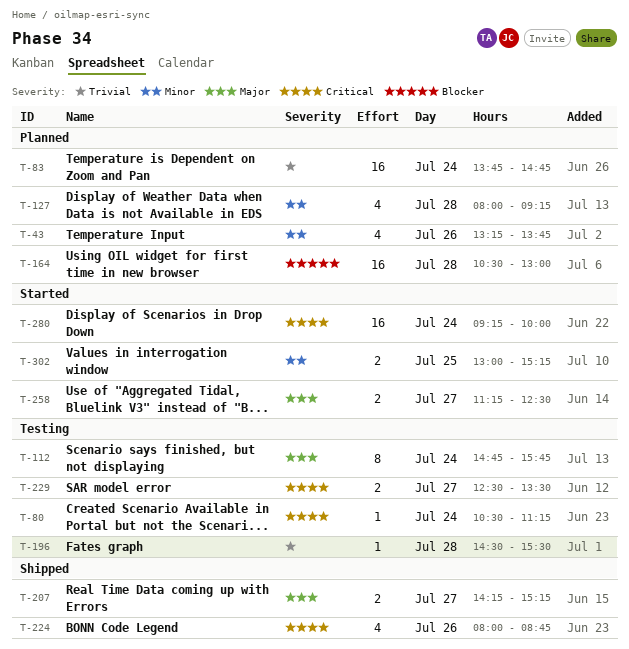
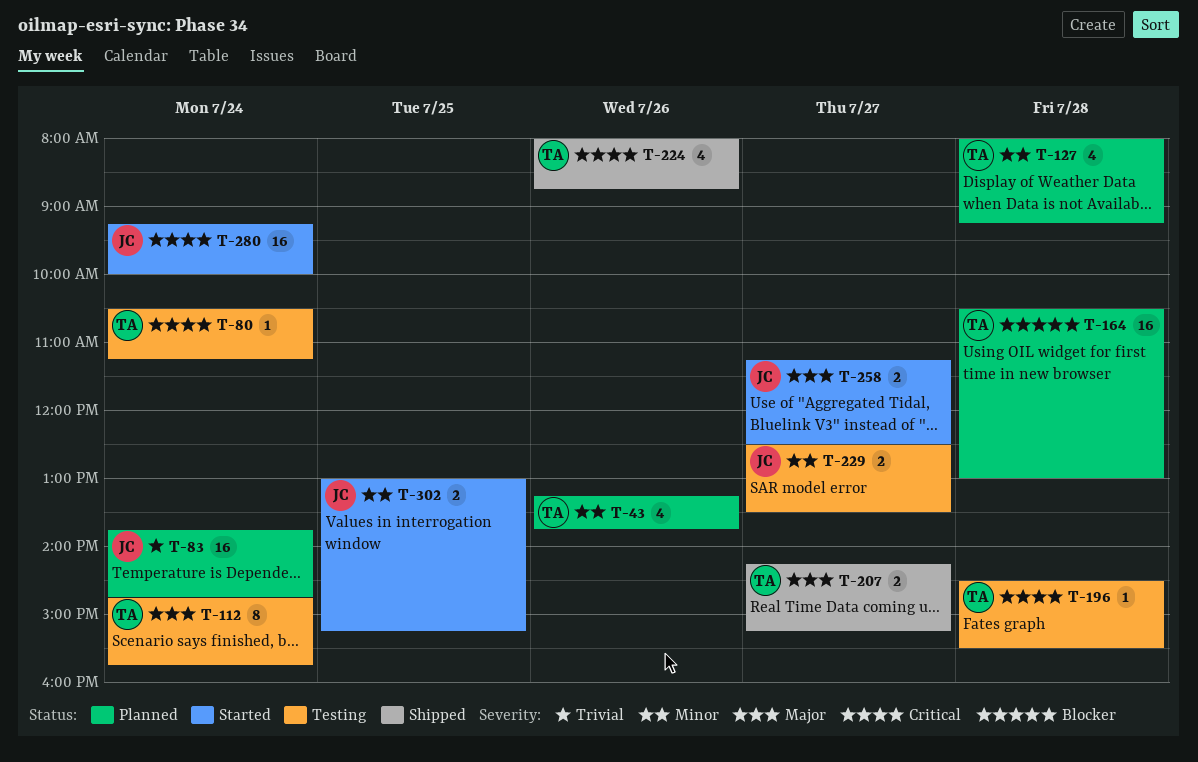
T-196, priority: Trivial -> Critical
T-229, priority: Critical -> Minor

